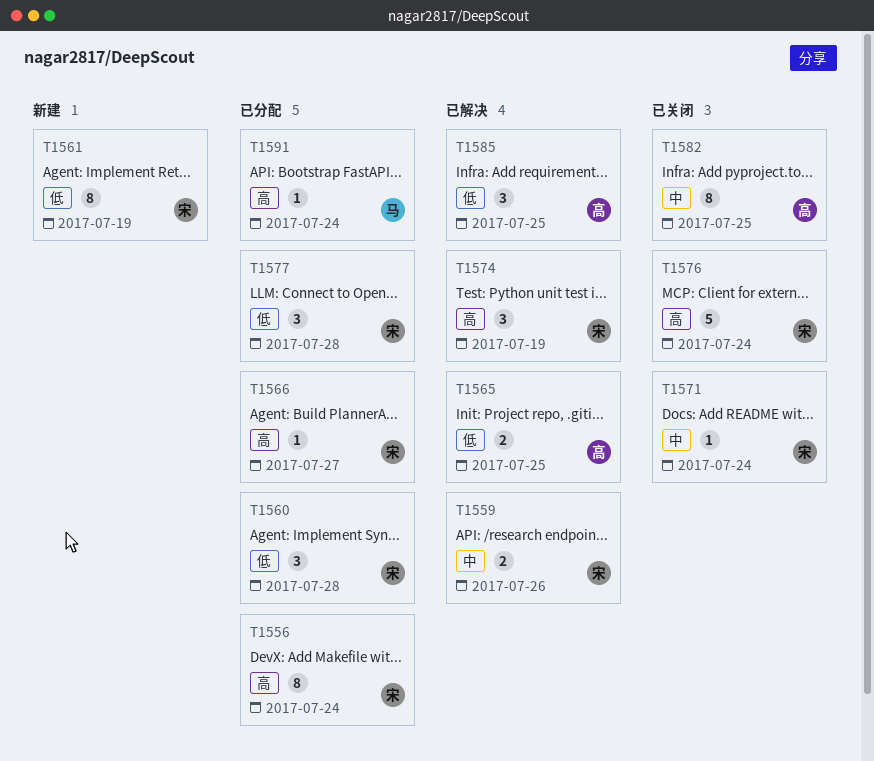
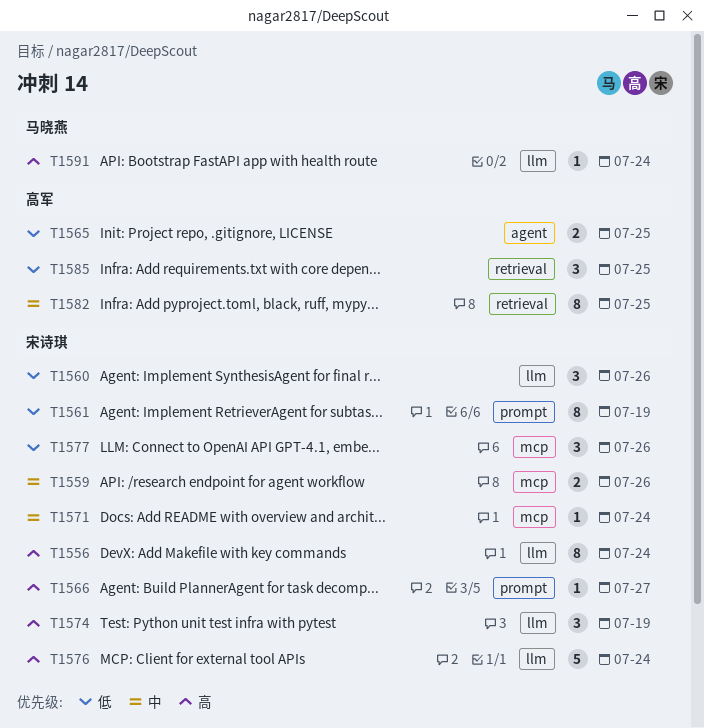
T1560, due: Jul 28 -> Jul 26
T1577, due: Jul 28 -> Jul 26

